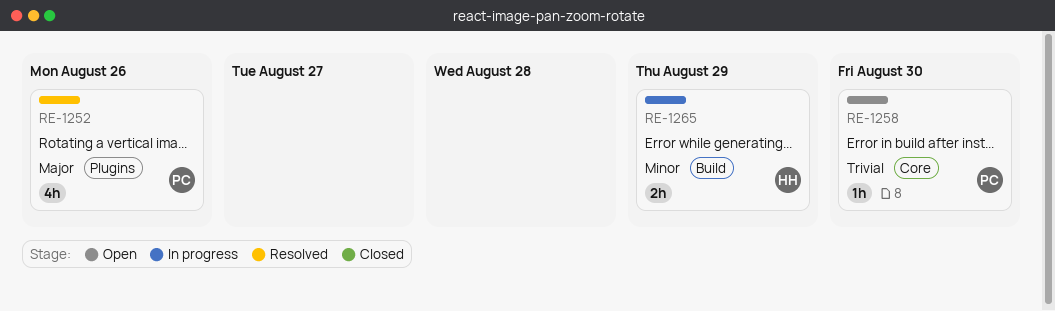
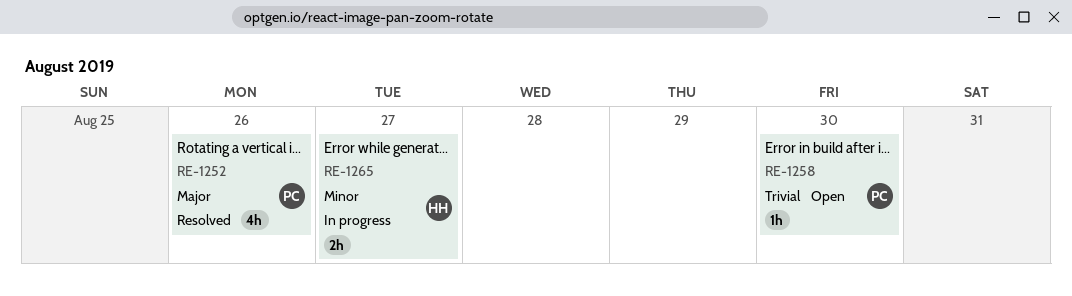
RE-1265, due: Aug 29 -> Aug 27

